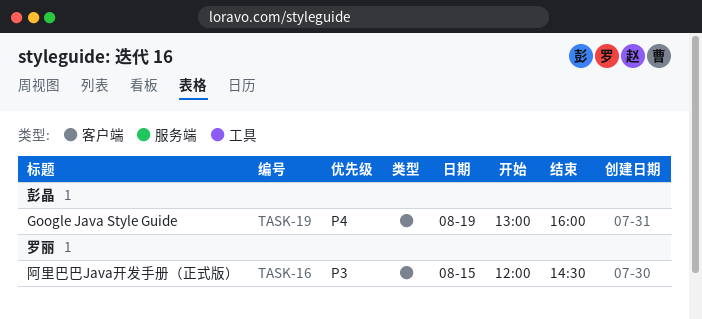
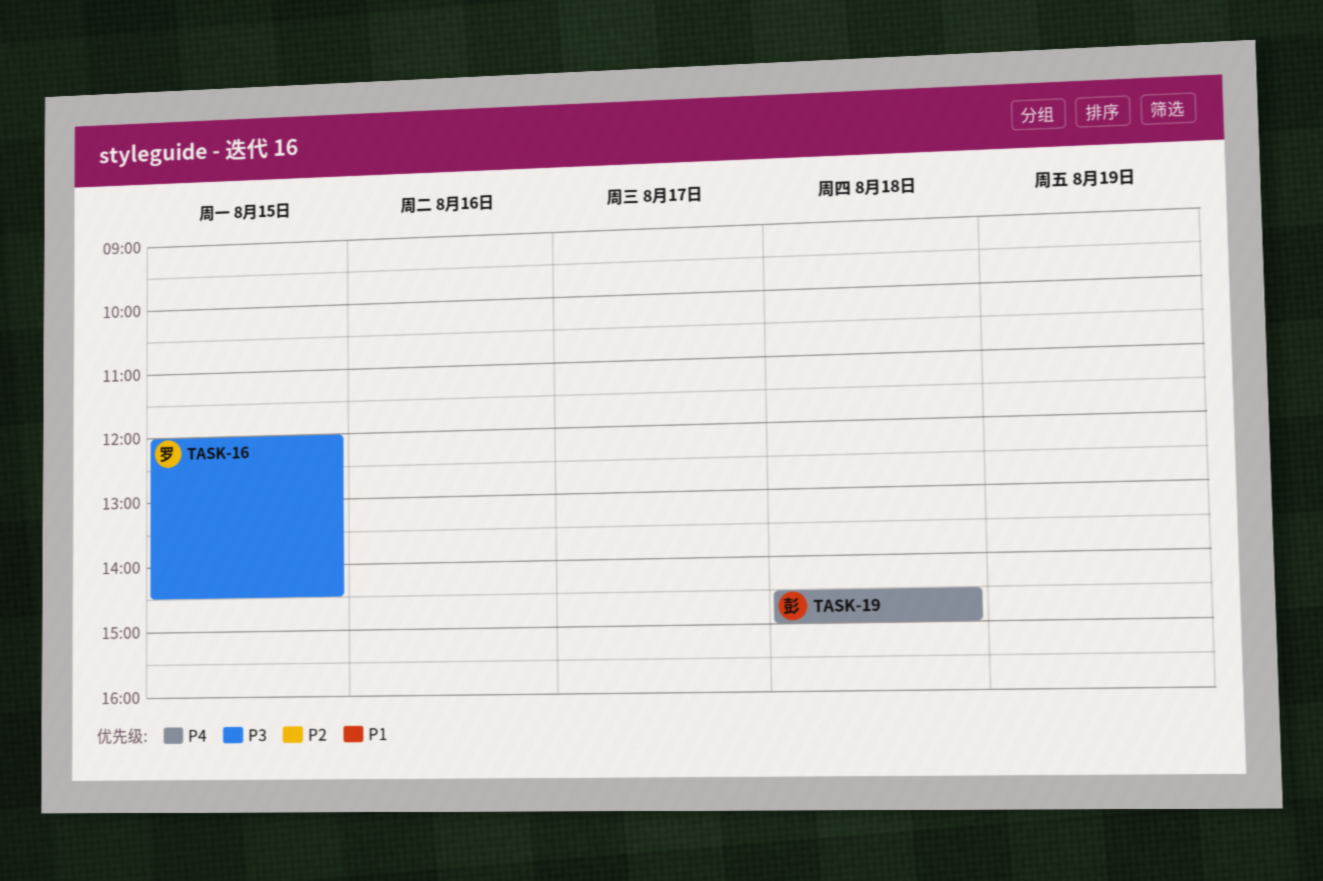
TASK-19, day: Aug 19 -> Aug 18
TASK-19, begins: 13:00 -> 14:30
TASK-19, ends: 16:00 -> 15:00

